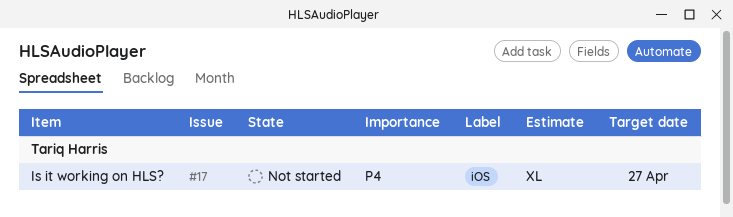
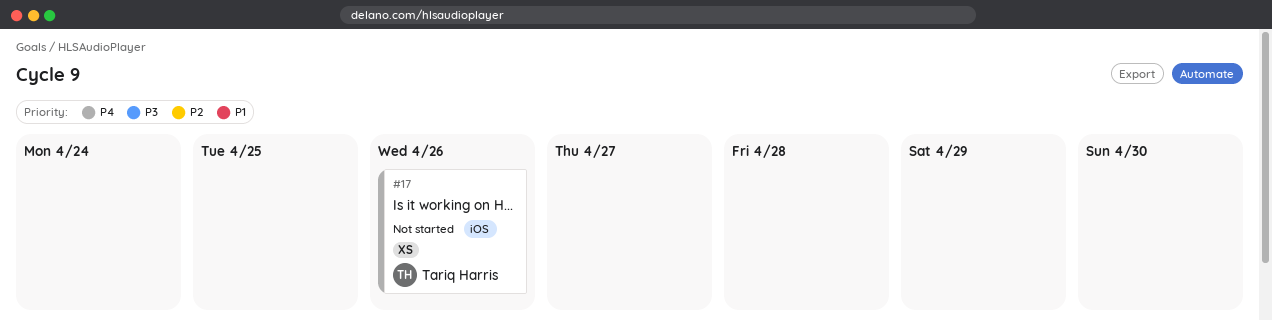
#17, estimate: XL -> XS
#17, due: Apr 27 -> Apr 26

